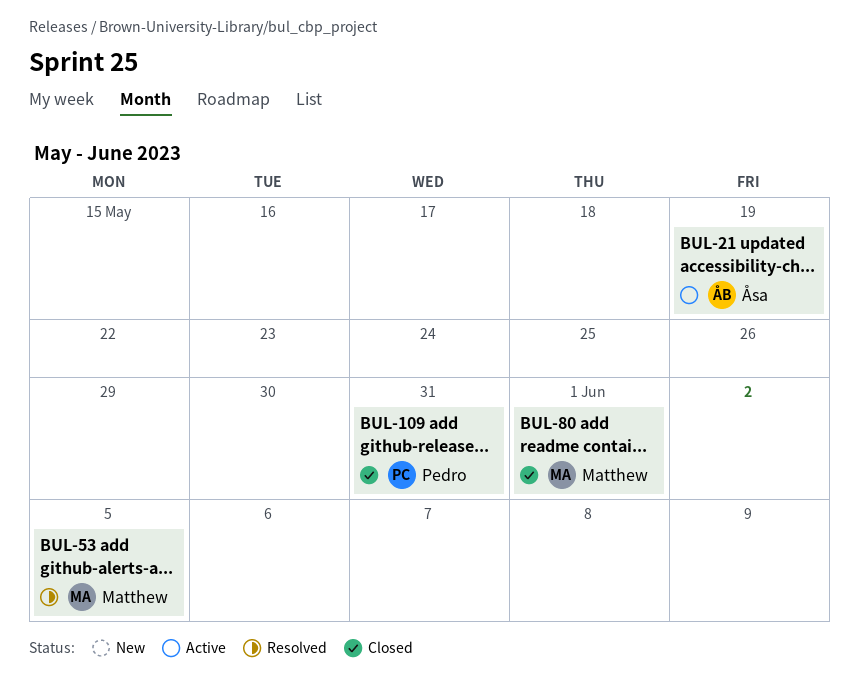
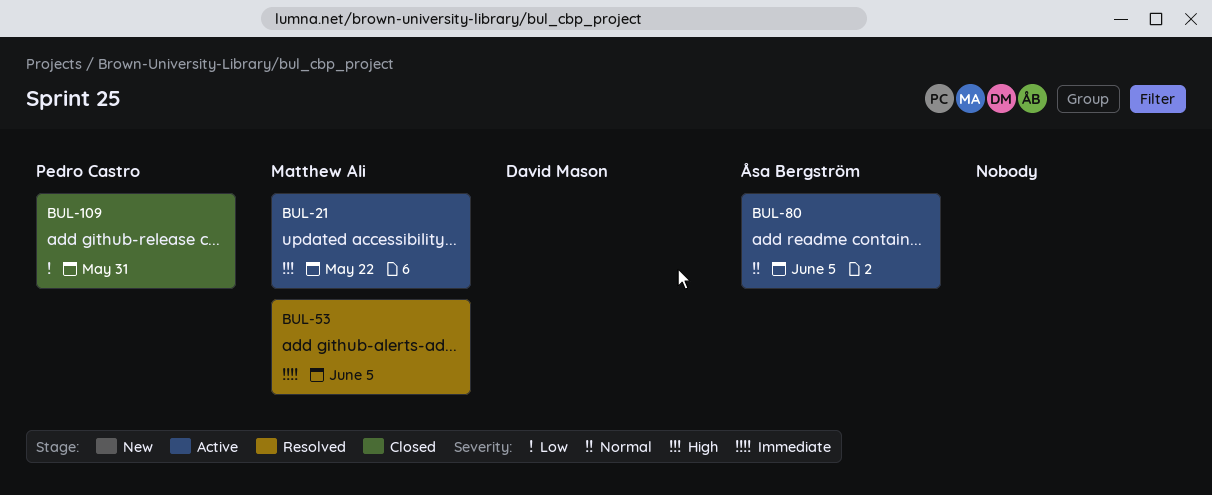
BUL-21, owner: Åsa Bergström -> Matthew Ali
BUL-21, due: May 19 -> May 22
BUL-80, status: Closed -> Active
BUL-80, owner: Matthew Ali -> Åsa Bergström
BUL-80, due: Jun 1 -> Jun 5

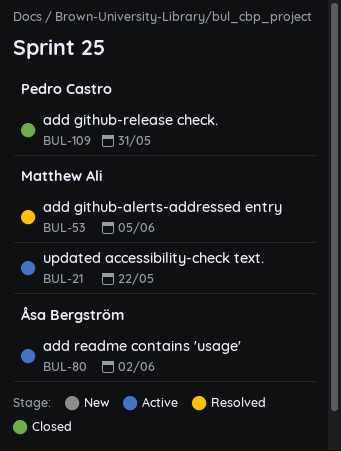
BUL-80, due: Jun 5 -> Jun 2

